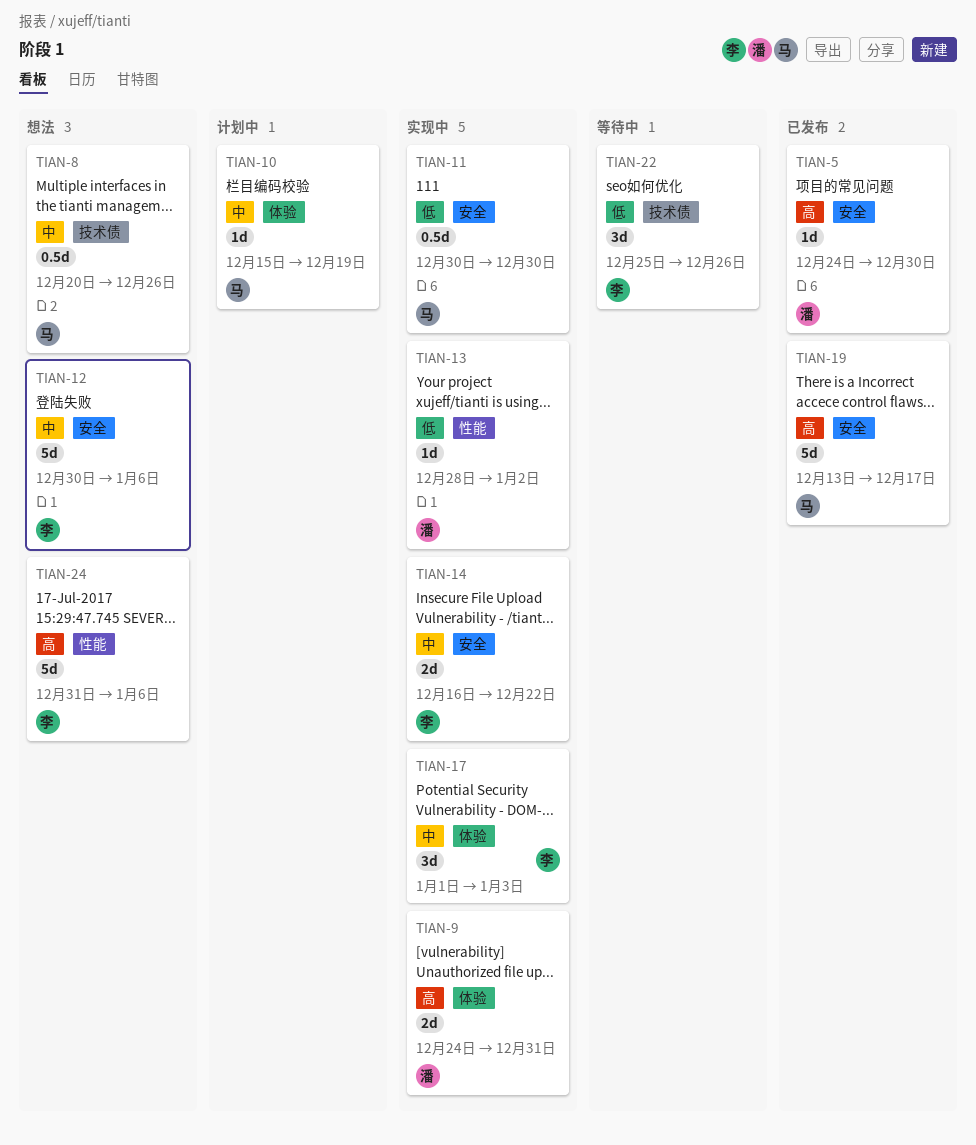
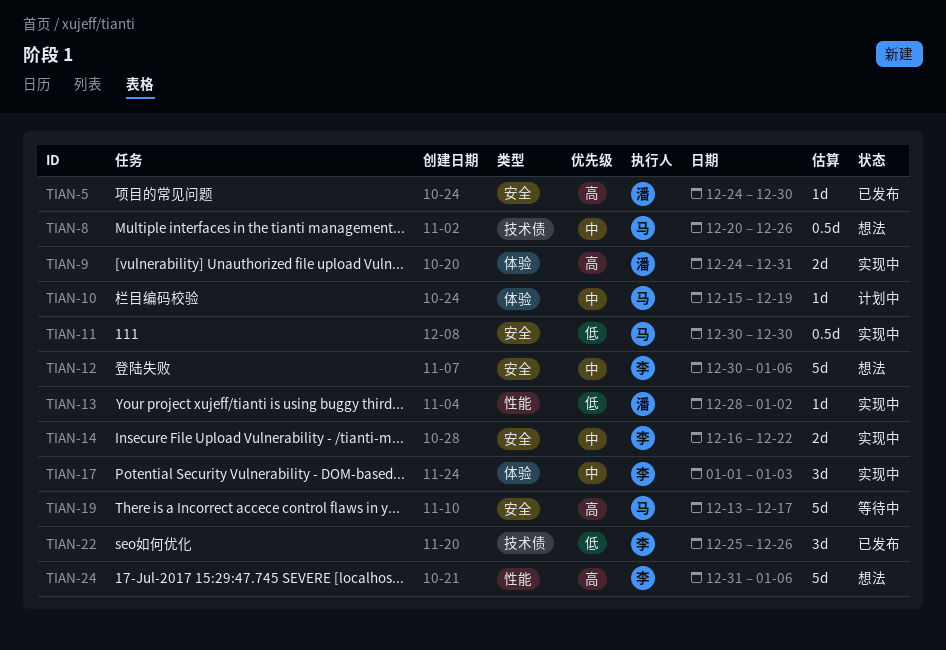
TIAN-19, status: 已发布 -> 等待中
TIAN-22, status: 等待中 -> 已发布

